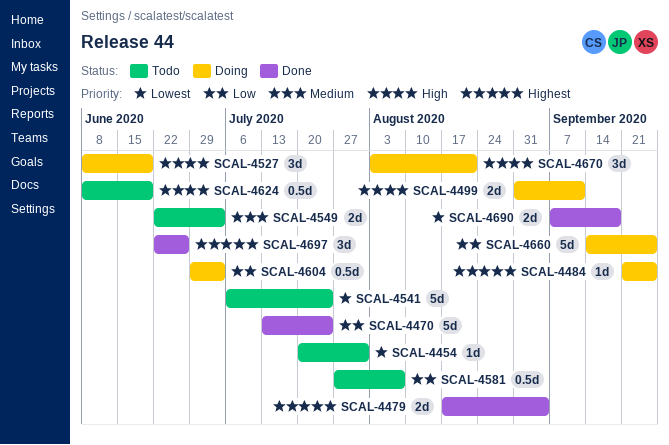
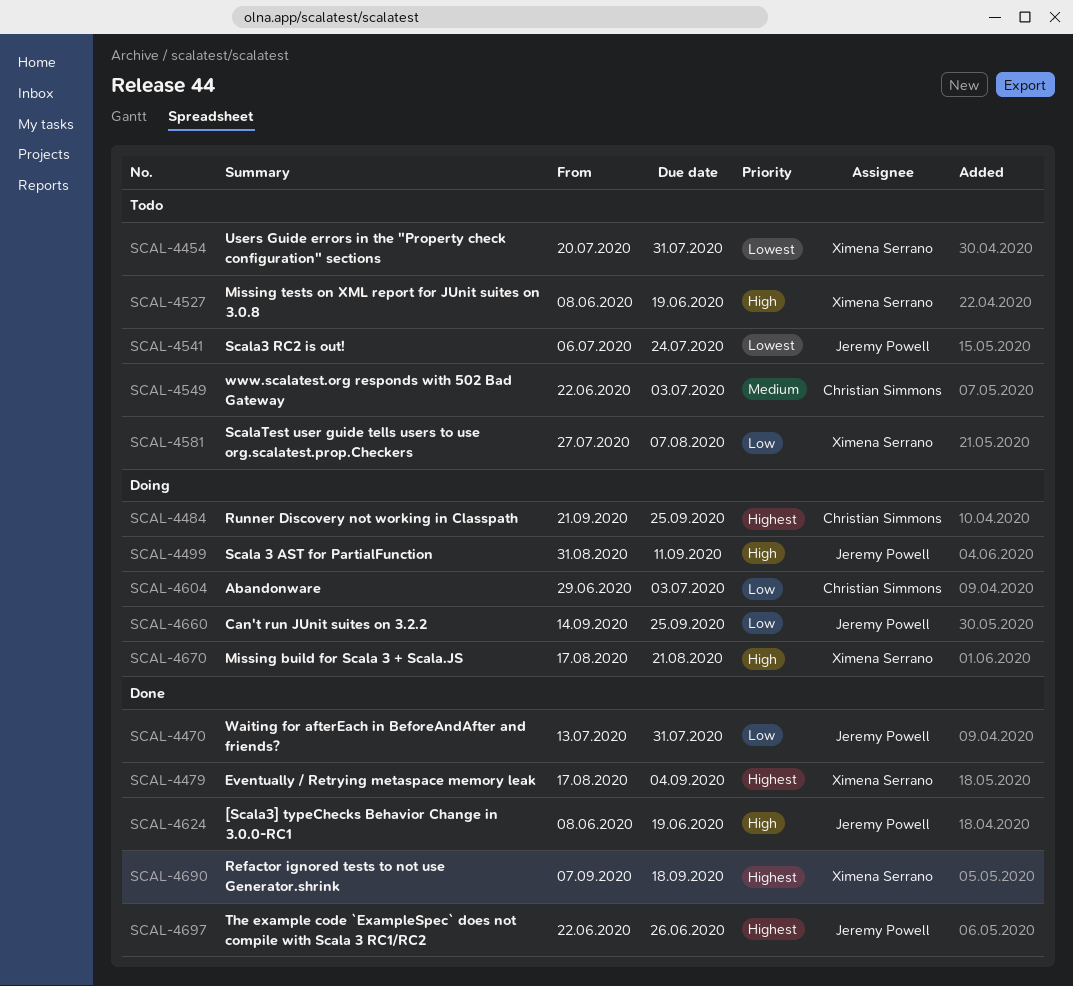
SCAL-4470, due: Jul 24 -> Jul 31
SCAL-4527, status: Doing -> Todo
SCAL-4624, status: Todo -> Done
SCAL-4670, start: Aug 3 -> Aug 17
SCAL-4690, priority: Lowest -> Highest

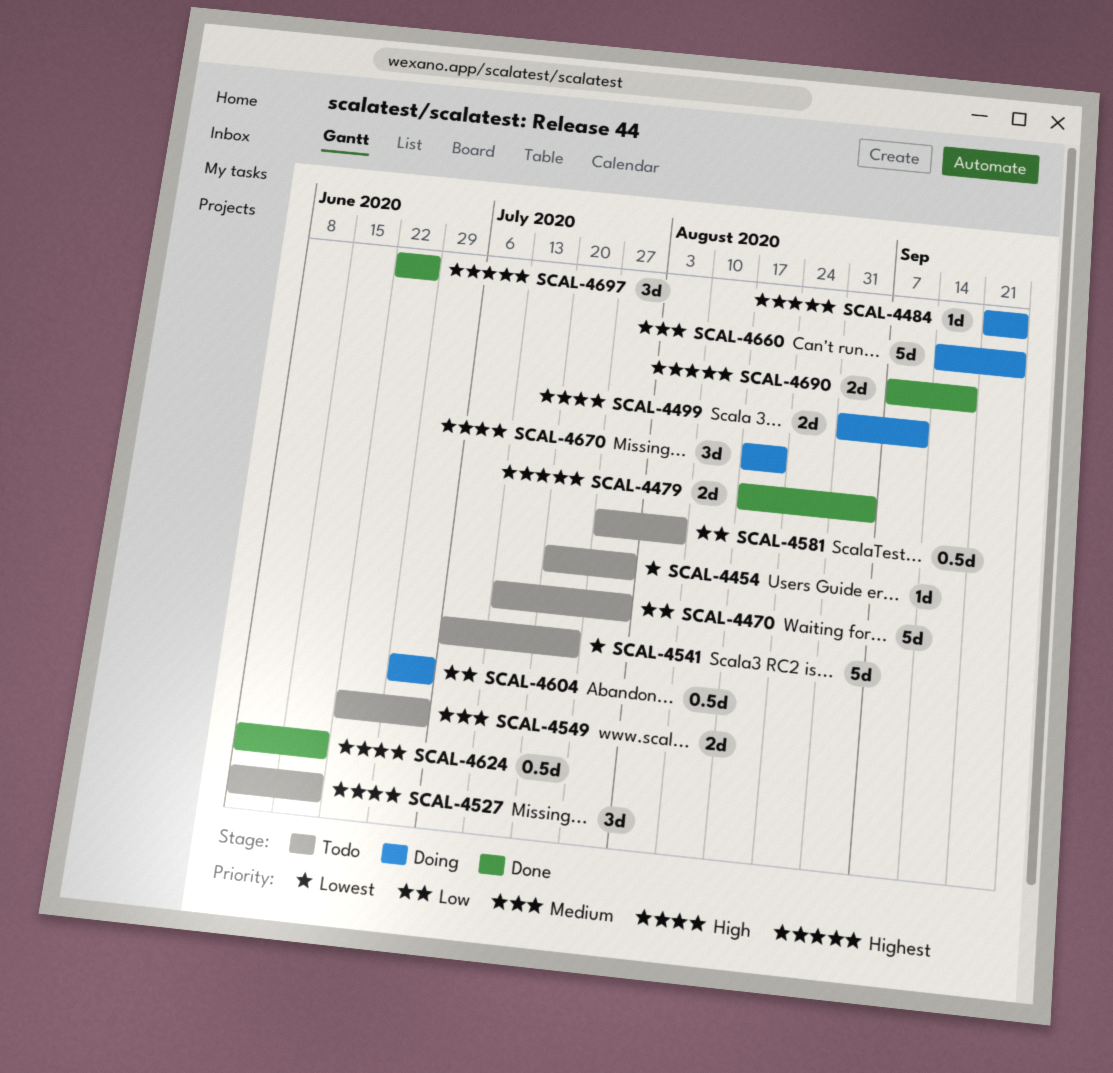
SCAL-4470, status: Done -> Todo
SCAL-4660, priority: Low -> Medium

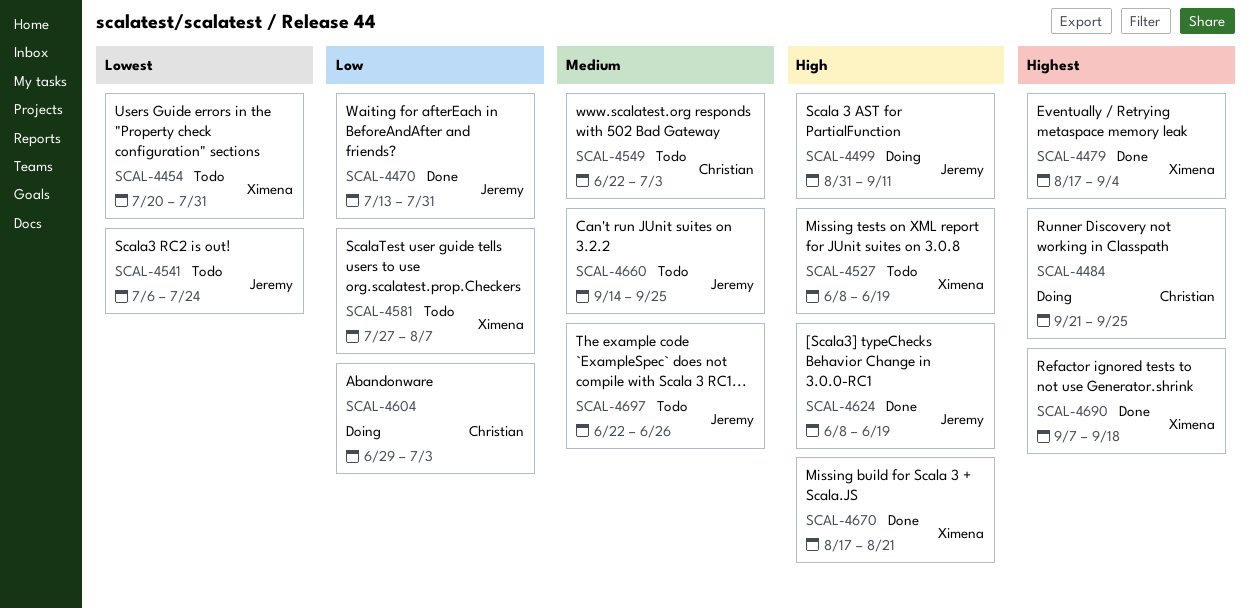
SCAL-4470, status: Todo -> Done
SCAL-4660, status: Doing -> Todo
SCAL-4670, status: Doing -> Done
SCAL-4697, status: Done -> Todo
SCAL-4697, priority: Highest -> Medium

